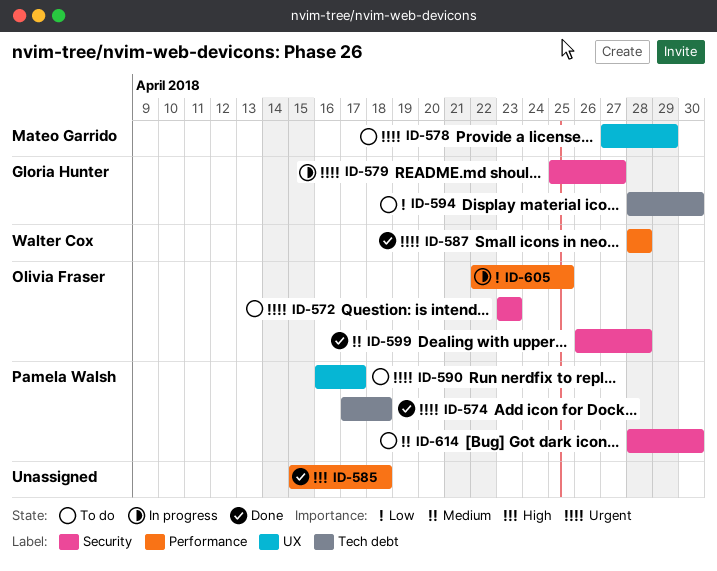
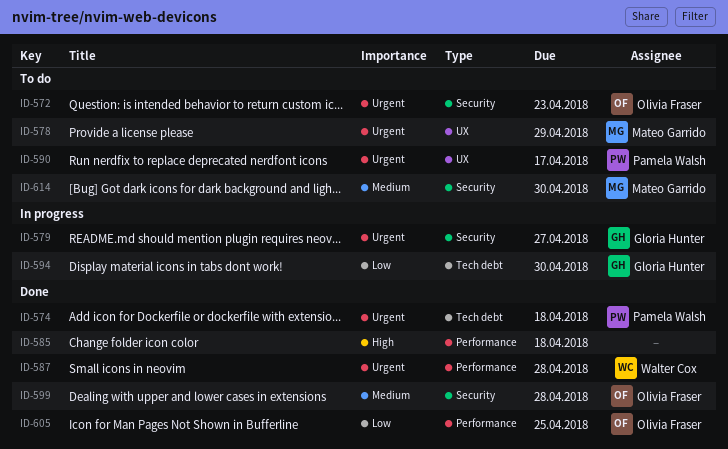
ID-594, status: To do -> In progress
ID-605, status: In progress -> Done
ID-614, owner: Pamela Walsh -> Mateo Garrido

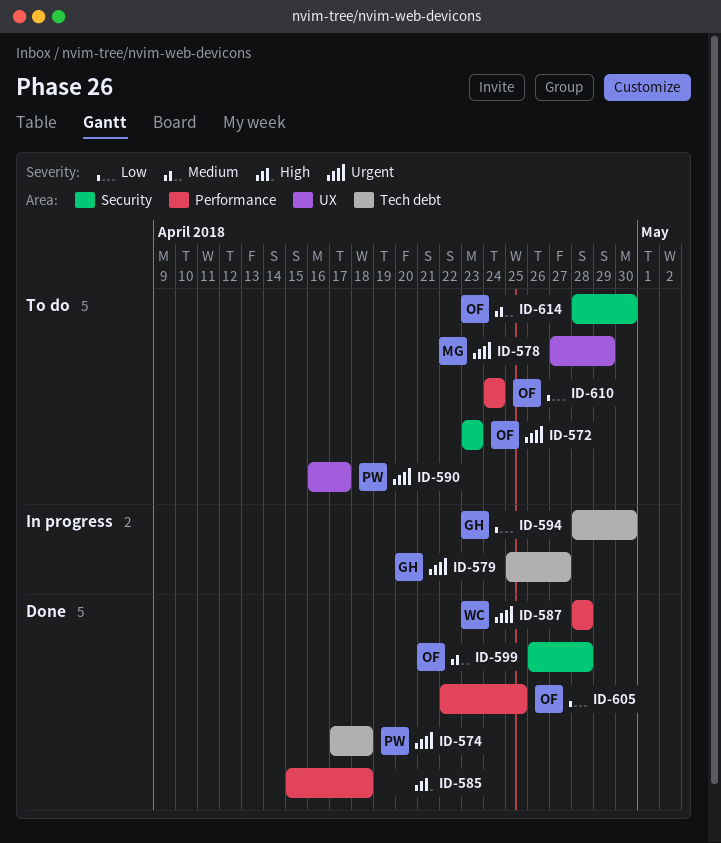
ID-579, label: Security -> Tech debt
ID-610: none -> present
ID-614, owner: Mateo Garrido -> Olivia Fraser

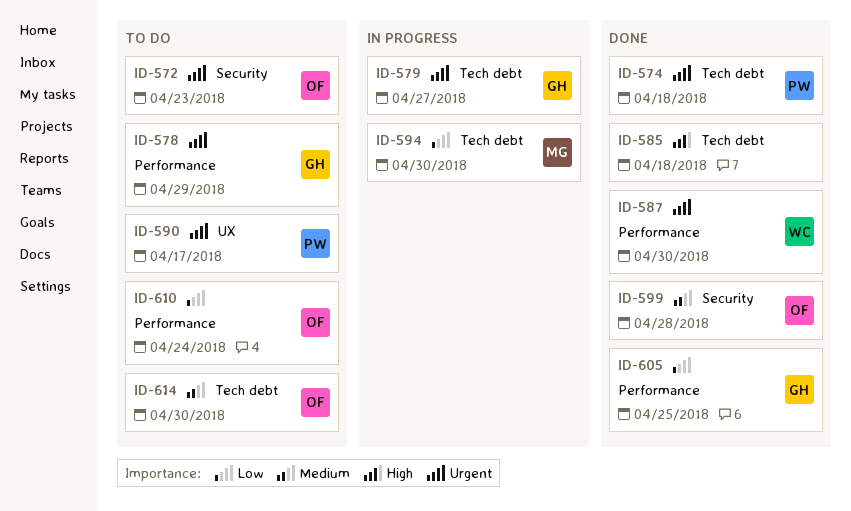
ID-578, owner: MG -> GH
ID-578, label: UX -> Performance
ID-585, label: Performance -> Tech debt
ID-587, due: Apr 28 -> Apr 30
ID-594, owner: GH -> MG
ID-605, owner: OF -> GH
ID-614, label: Security -> Tech debt

